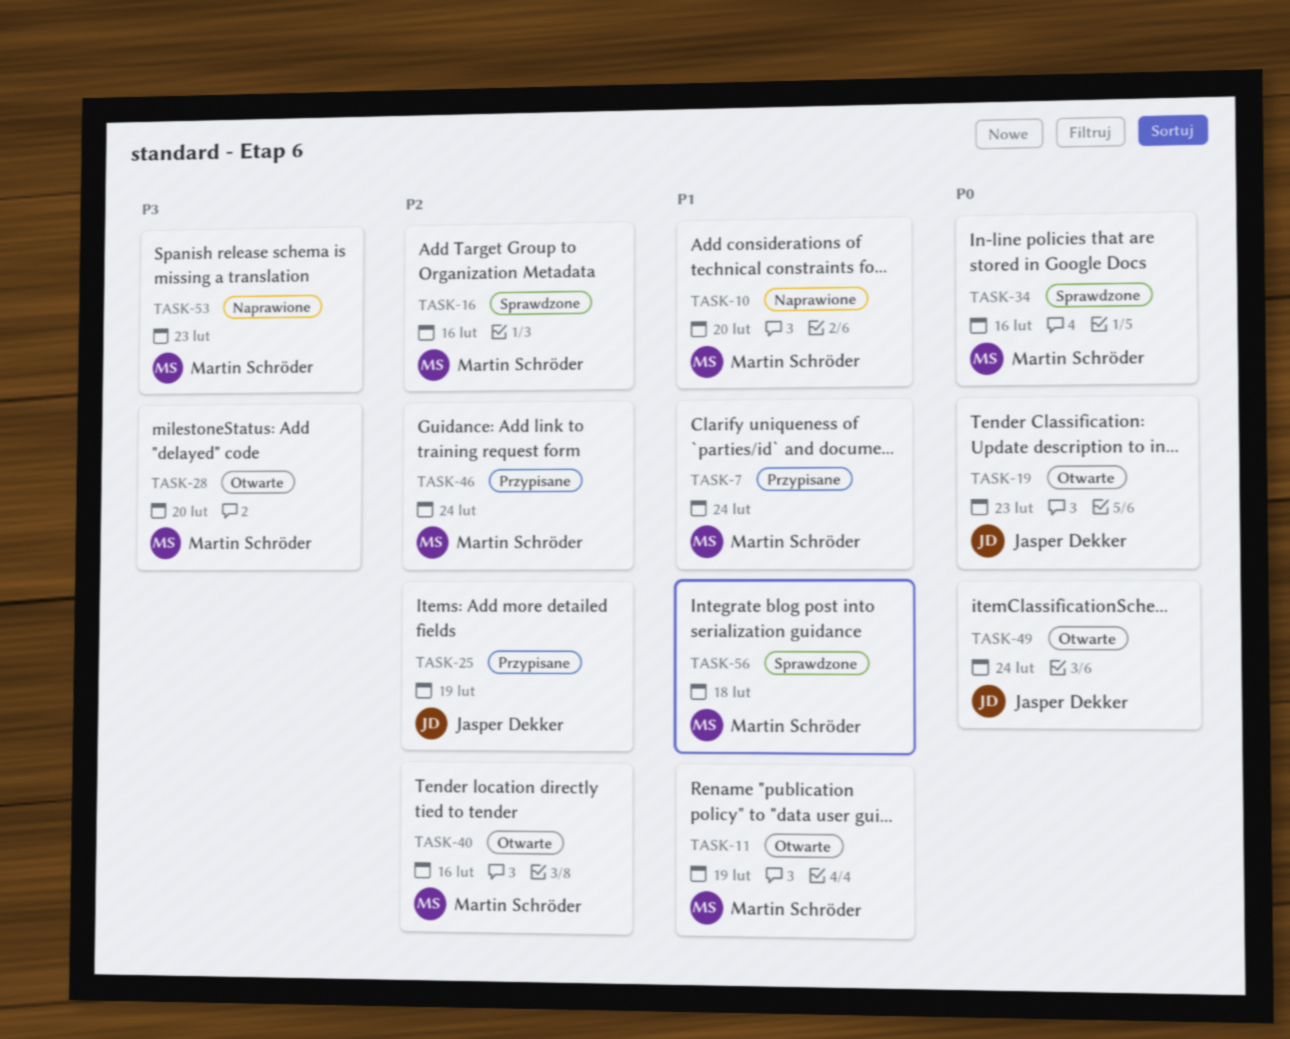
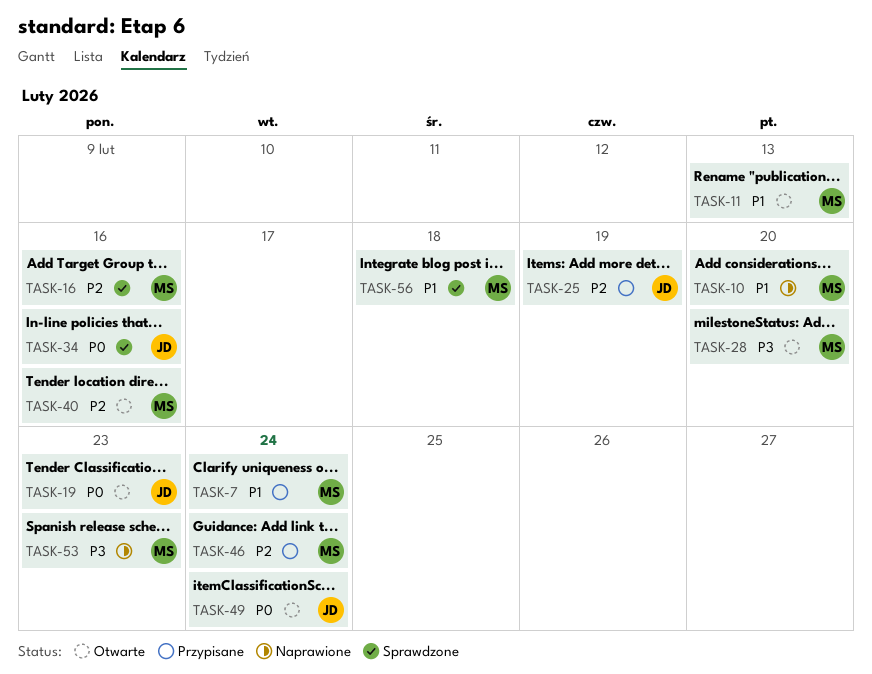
TASK-11, due: Feb 19 -> Feb 13
TASK-34, owner: Martin Schröder -> Jasper Dekker

